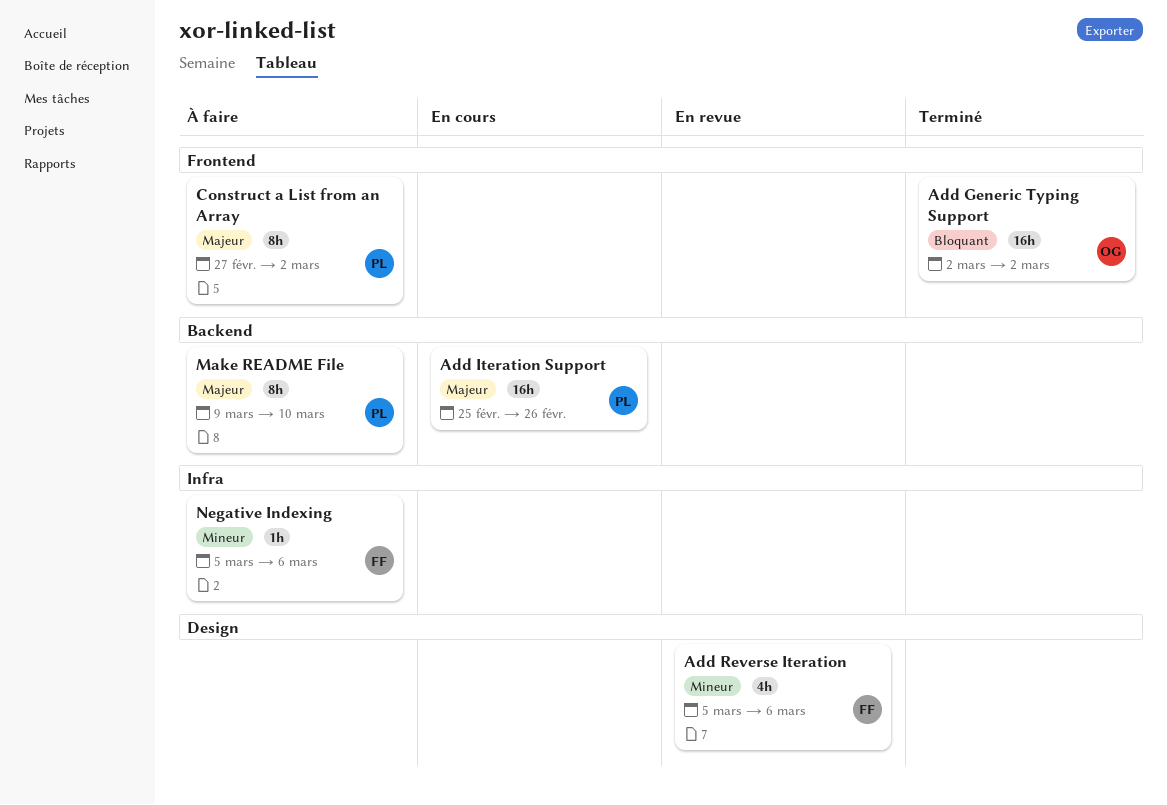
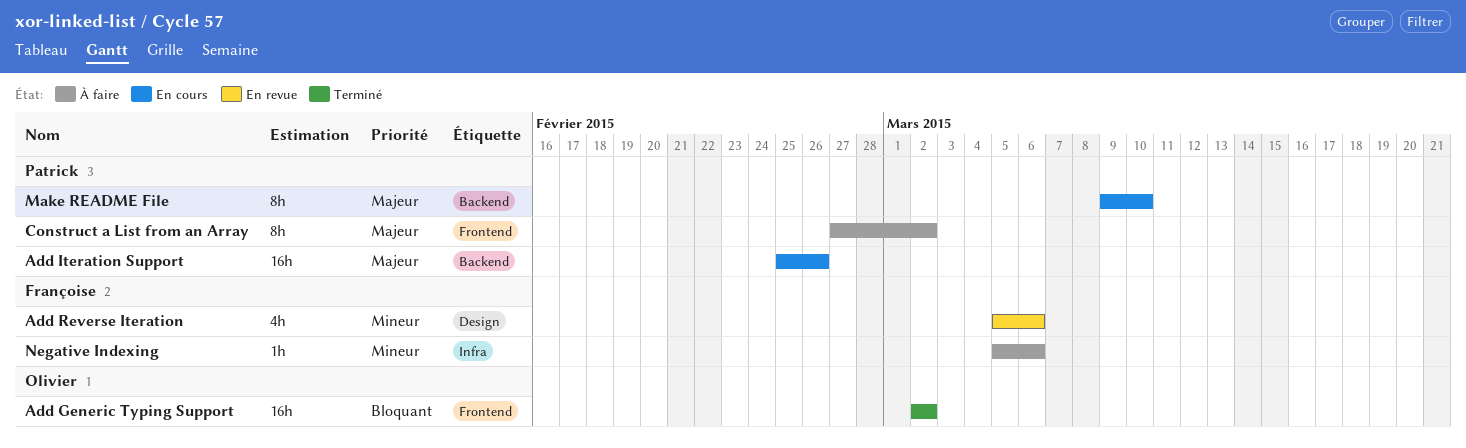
Make README File, status: À faire -> En cours

